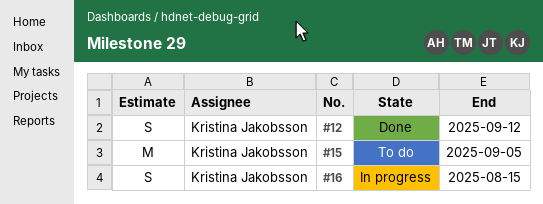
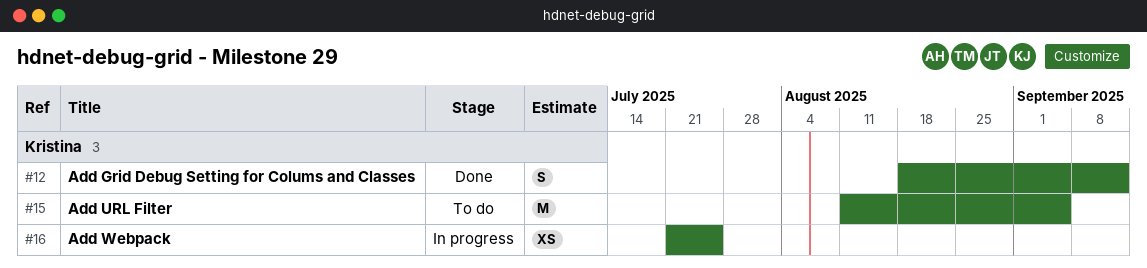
#16, estimate: S -> XS
#16, due: Aug 15 -> Jul 25

